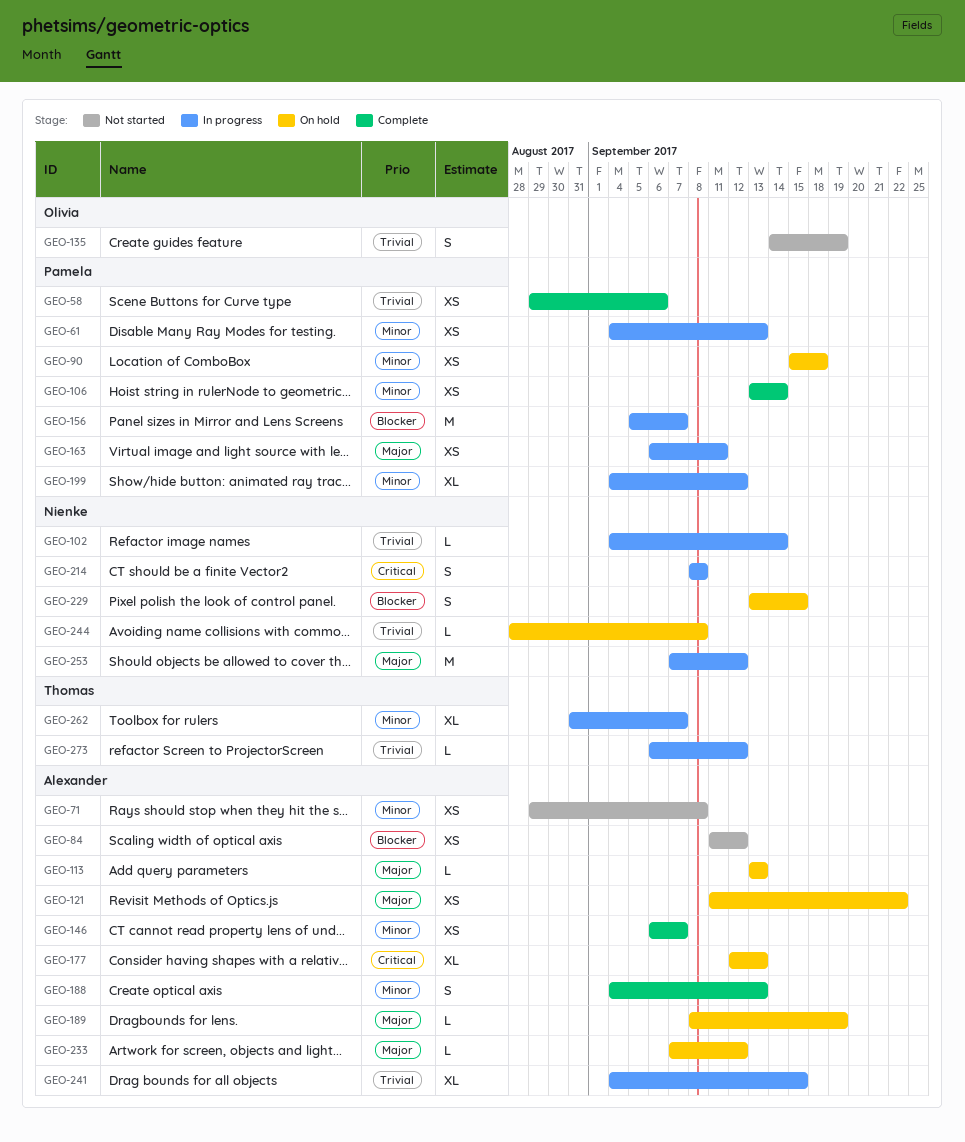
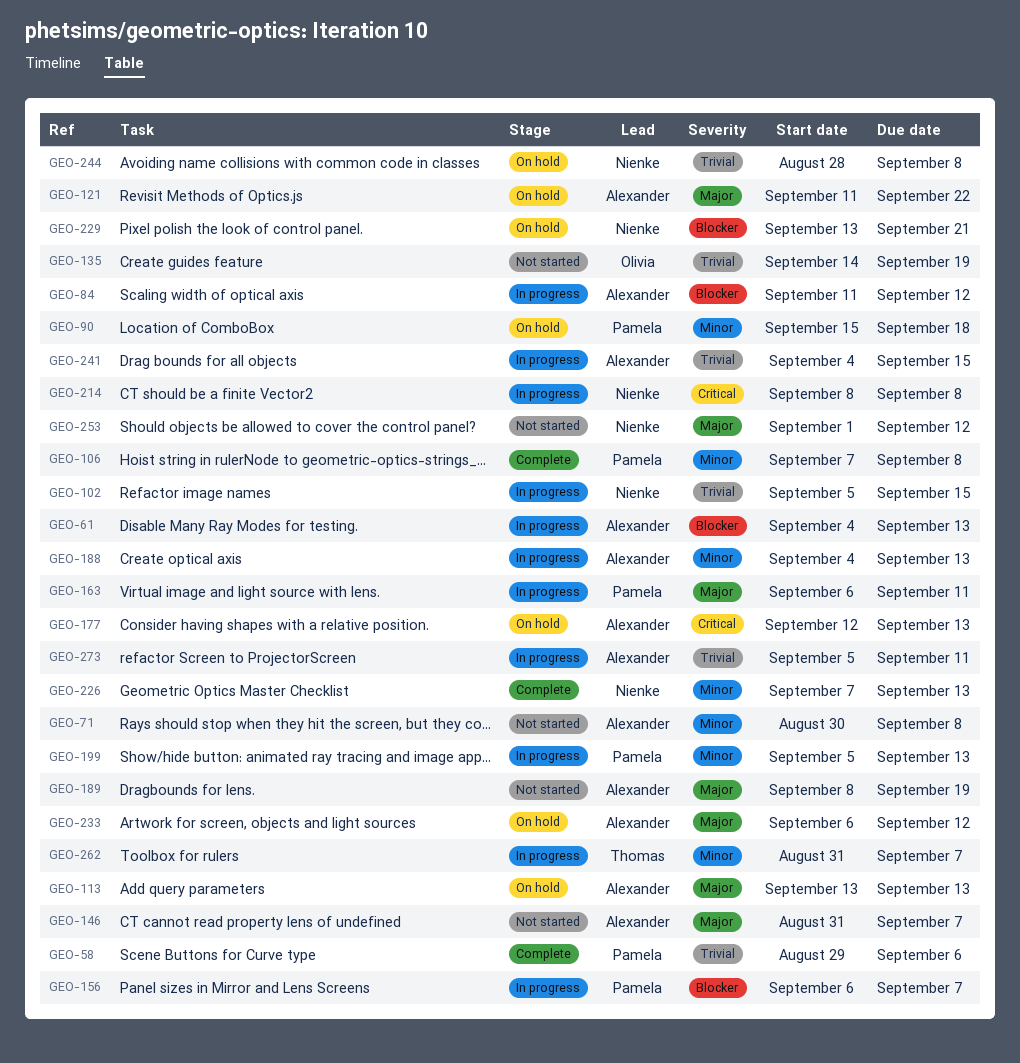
GEO-61, owner: Pamela -> Alexander
GEO-61, priority: Minor -> Blocker
GEO-71, start: Aug 29 -> Aug 30
GEO-84, status: Not started -> In progress
GEO-102, start: Sep 4 -> Sep 5
GEO-102, due: Sep 14 -> Sep 15
GEO-106, start: Sep 13 -> Sep 7
GEO-106, due: Sep 14 -> Sep 8
GEO-146, status: Complete -> Not started
GEO-146, priority: Minor -> Major
GEO-146, start: Sep 6 -> Aug 31
GEO-156, start: Sep 5 -> Sep 6
GEO-188, status: Complete -> In progress
GEO-189, status: On hold -> Not started
GEO-199, start: Sep 4 -> Sep 5
GEO-199, due: Sep 12 -> Sep 13
GEO-226: none -> present
GEO-229, due: Sep 15 -> Sep 21
GEO-233, start: Sep 7 -> Sep 6
GEO-253, status: In progress -> Not started
GEO-253, start: Sep 7 -> Sep 1
GEO-273, owner: Thomas -> Alexander
GEO-273, start: Sep 6 -> Sep 5
GEO-273, due: Sep 12 -> Sep 11

